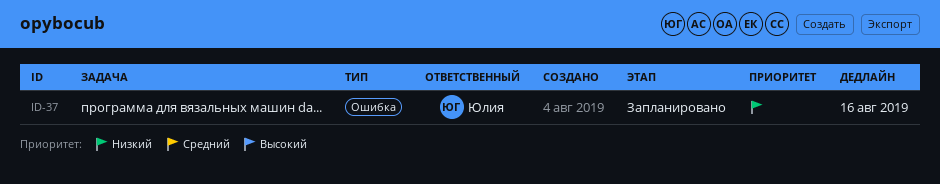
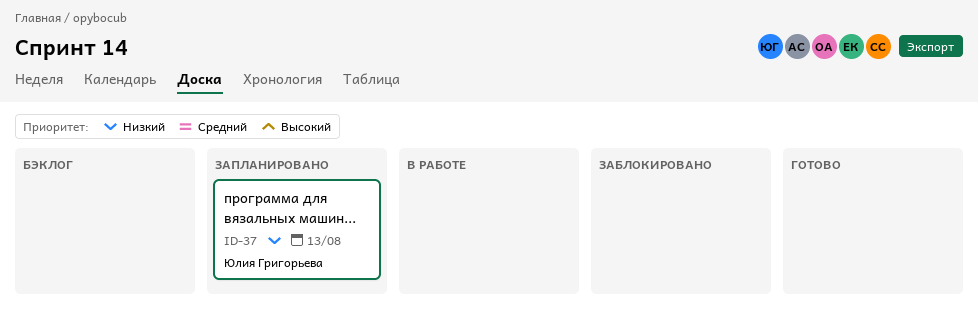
ID-37, due: Aug 16 -> Aug 13

